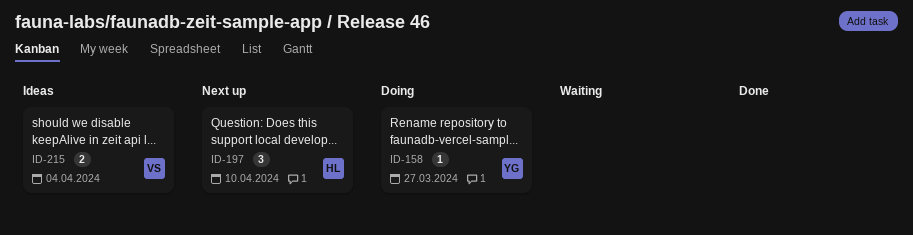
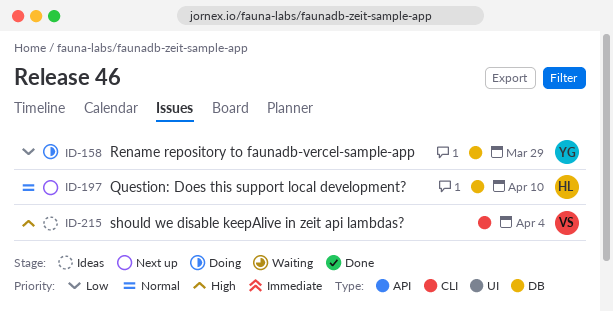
ID-158, due: Mar 27 -> Mar 29

